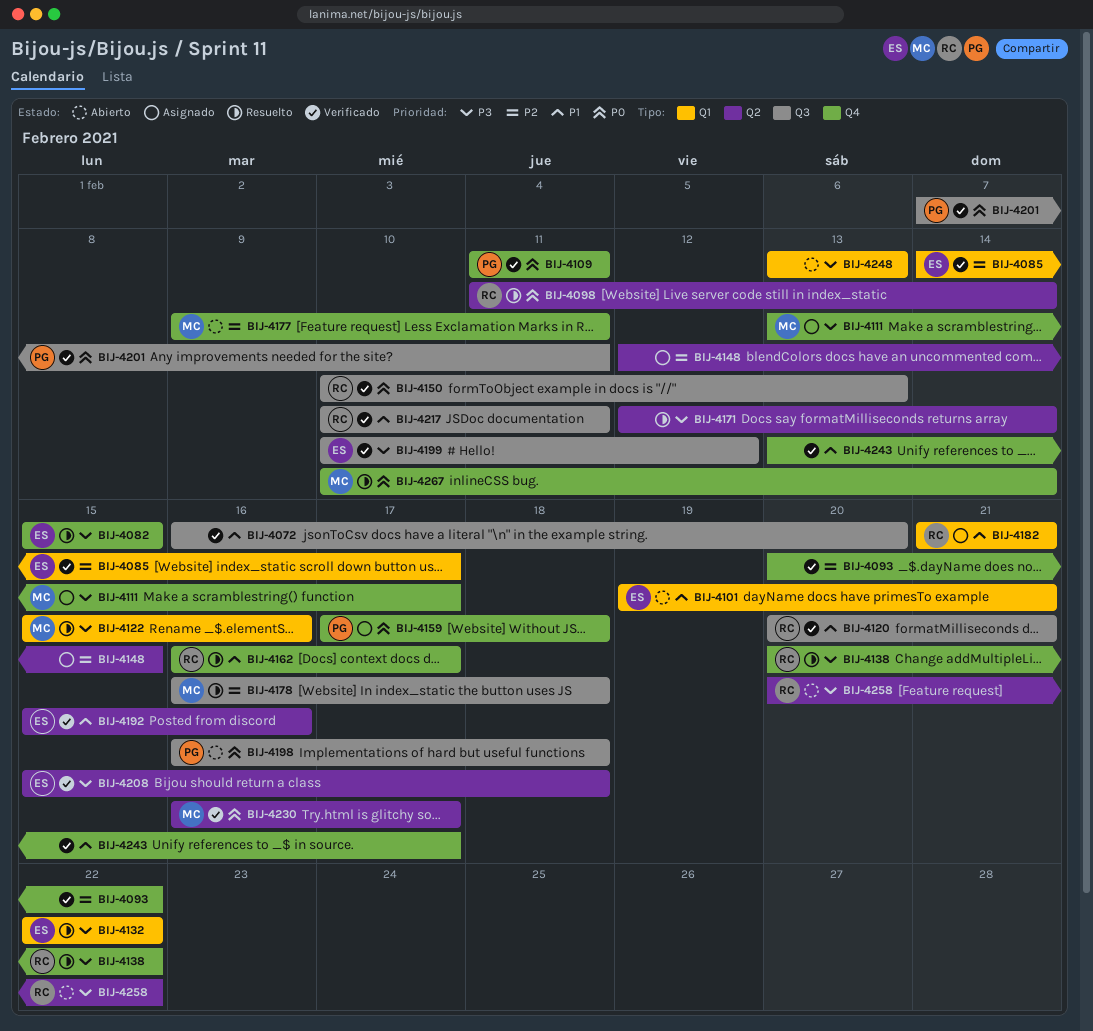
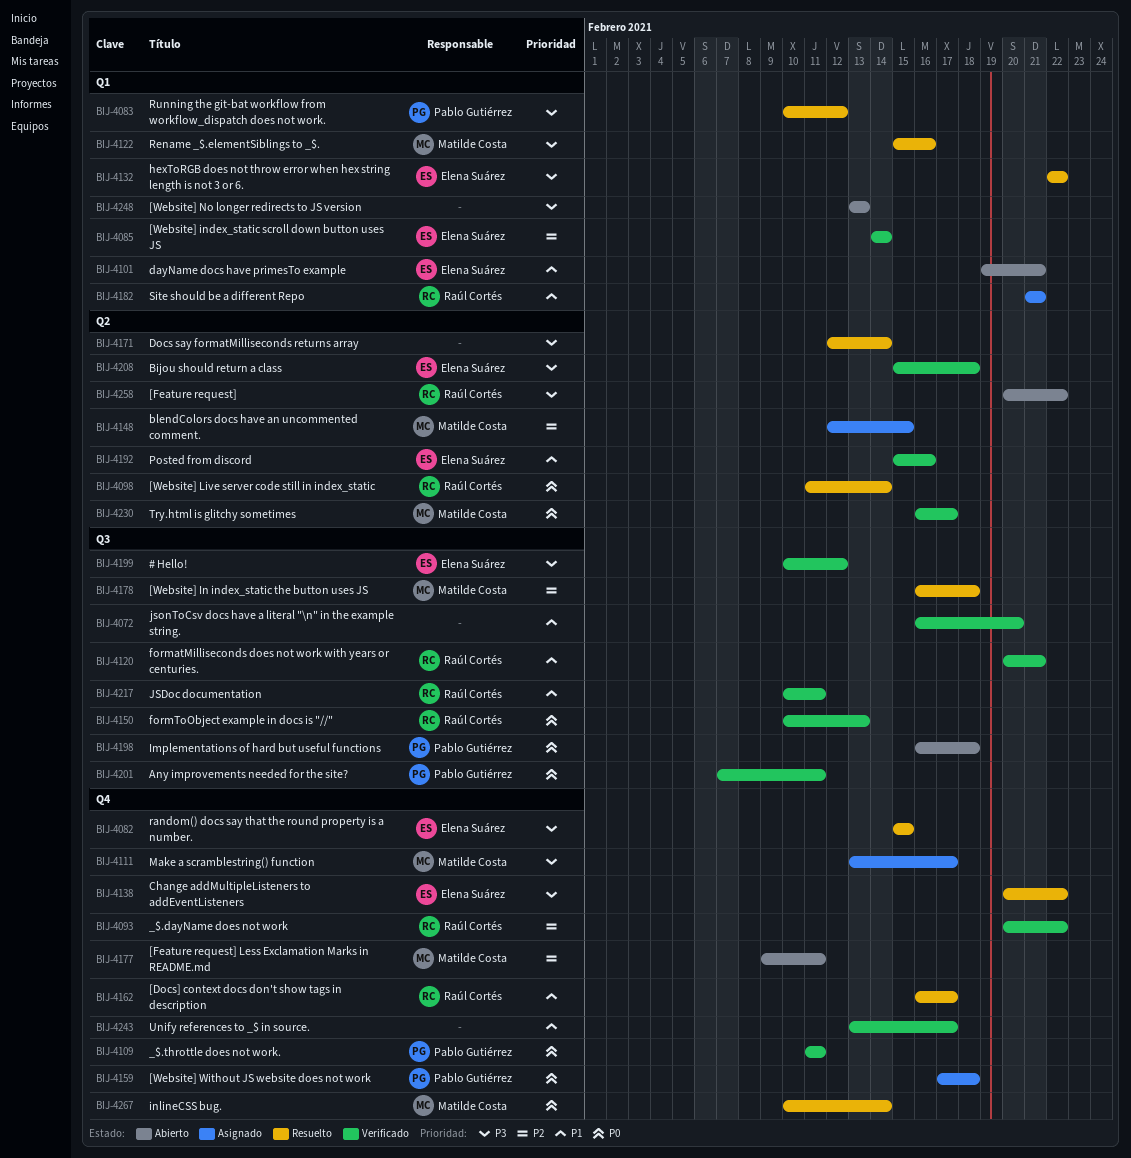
BIJ-4083: none -> present
BIJ-4085, due: Feb 17 -> Feb 14
BIJ-4093, owner: none -> Raúl Cortés
BIJ-4138, owner: Raúl Cortés -> Elena Suárez
BIJ-4148, owner: none -> Matilde Costa

